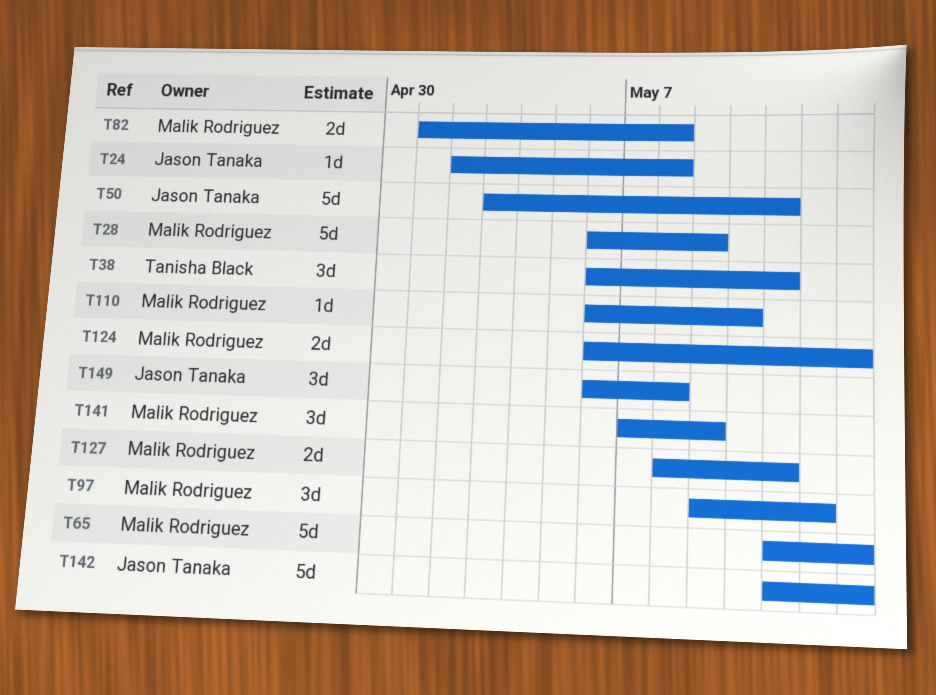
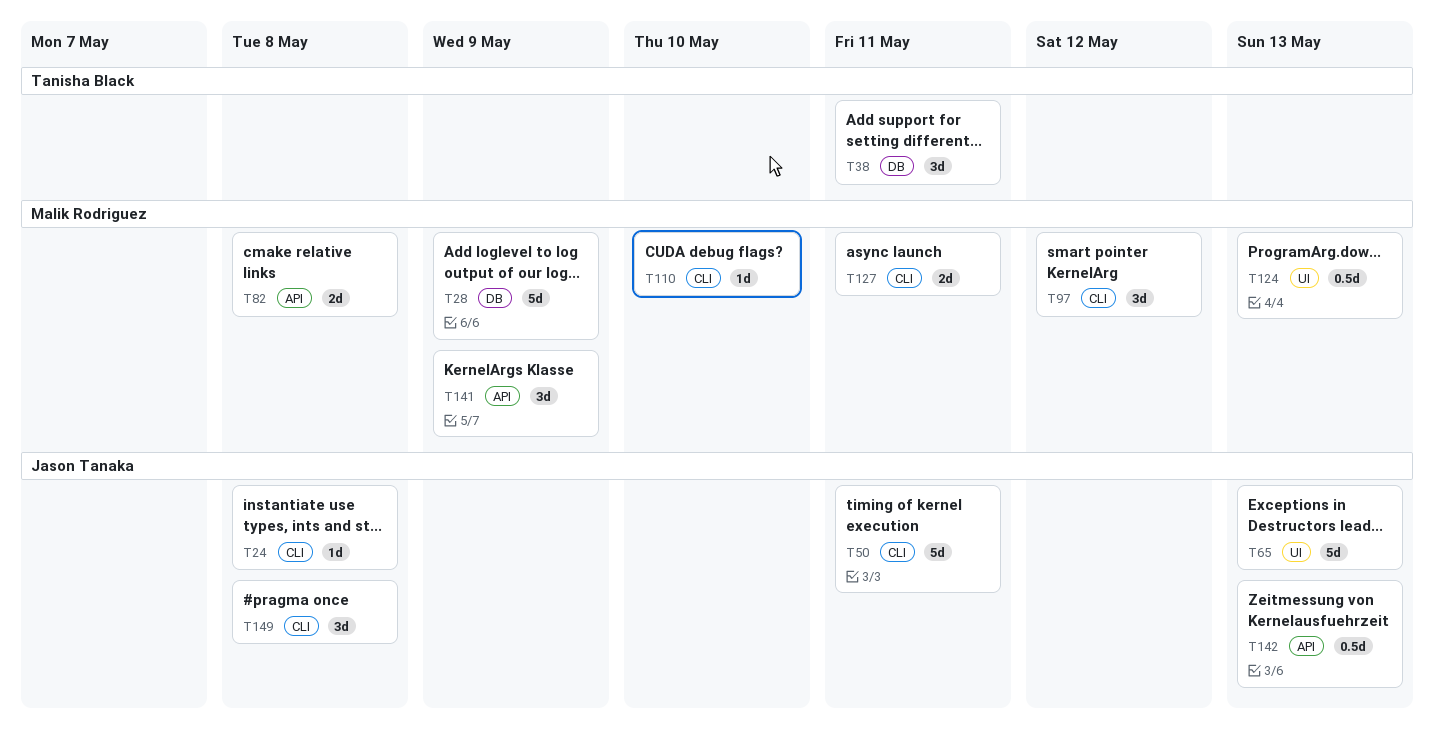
T65, owner: Malik Rodriguez -> Jason Tanaka
T124, estimate: 2d -> 0.5d
T142, estimate: 5d -> 0.5d

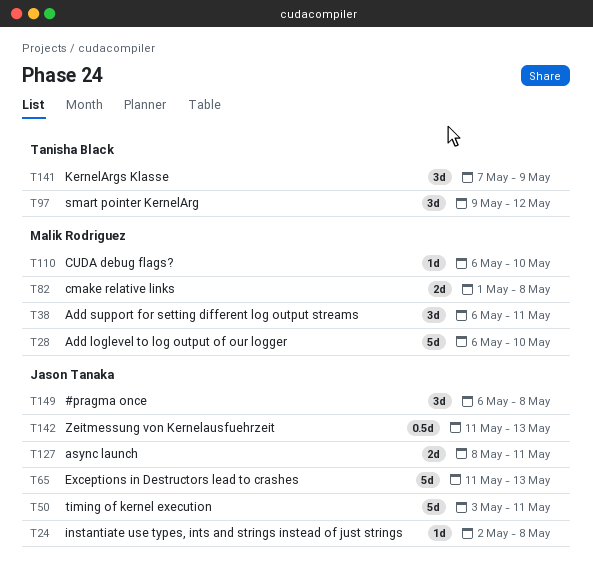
T28, due: May 9 -> May 10
T38, owner: Tanisha Black -> Malik Rodriguez
T97, owner: Malik Rodriguez -> Tanisha Black
T124: present -> none
T127, owner: Malik Rodriguez -> Jason Tanaka
T141, owner: Malik Rodriguez -> Tanisha Black

